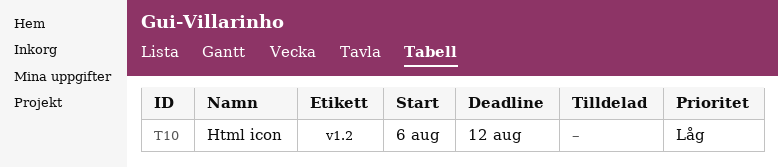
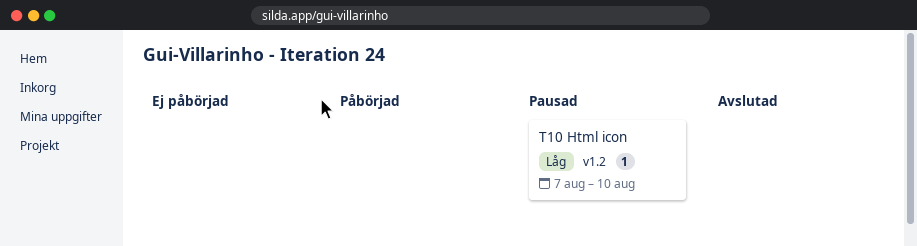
T10, start: Aug 6 -> Aug 7
T10, due: Aug 12 -> Aug 10

